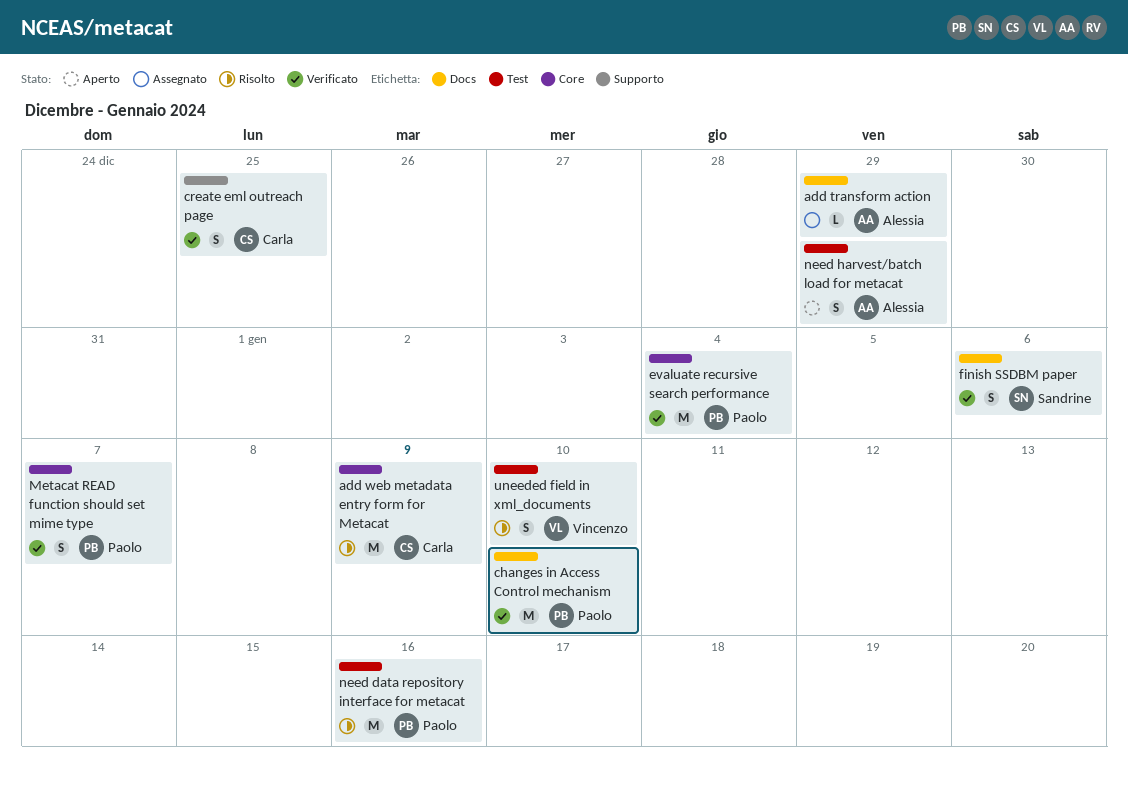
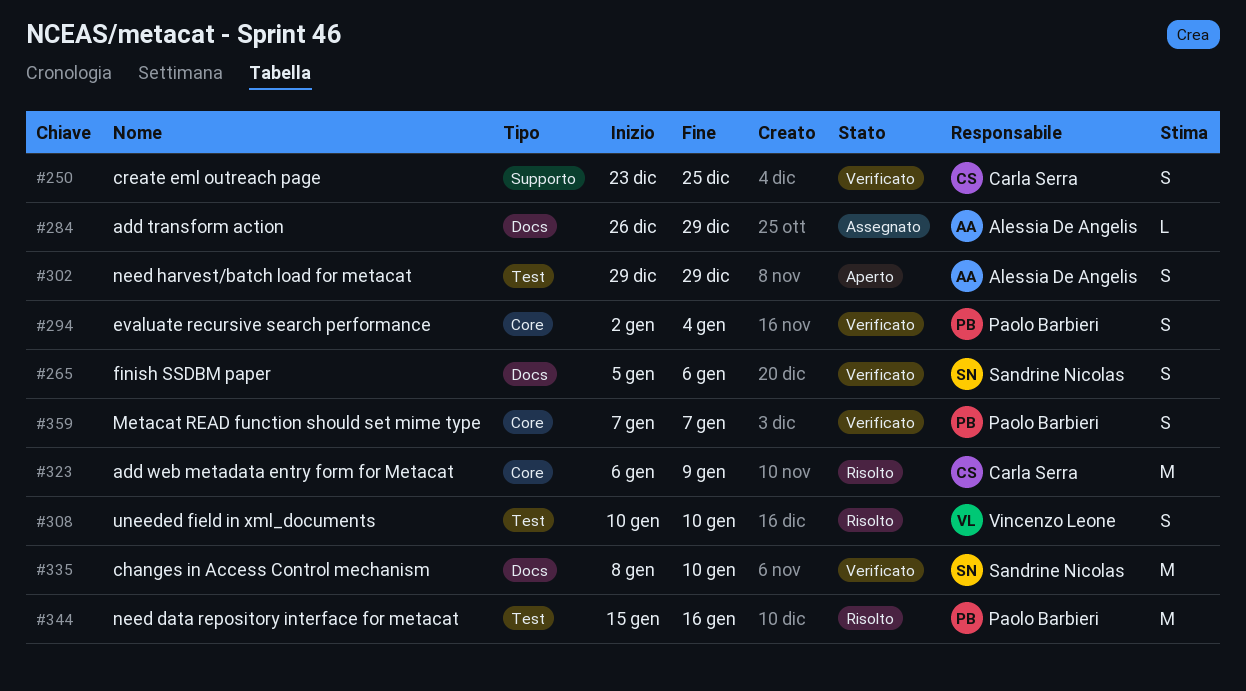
changes in Access Control mechanism, owner: Paolo Barbieri -> Sandrine Nicolas
evaluate recursive search performance, estimate: M -> S

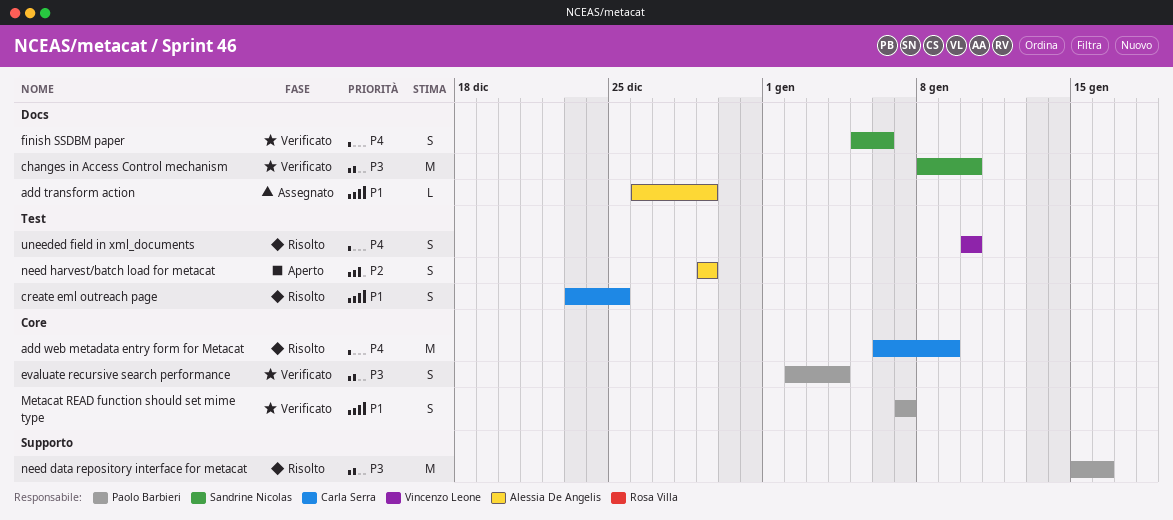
create eml outreach page, status: Verificato -> Risolto
create eml outreach page, label: Supporto -> Test
need data repository interface for metacat, label: Test -> Supporto

